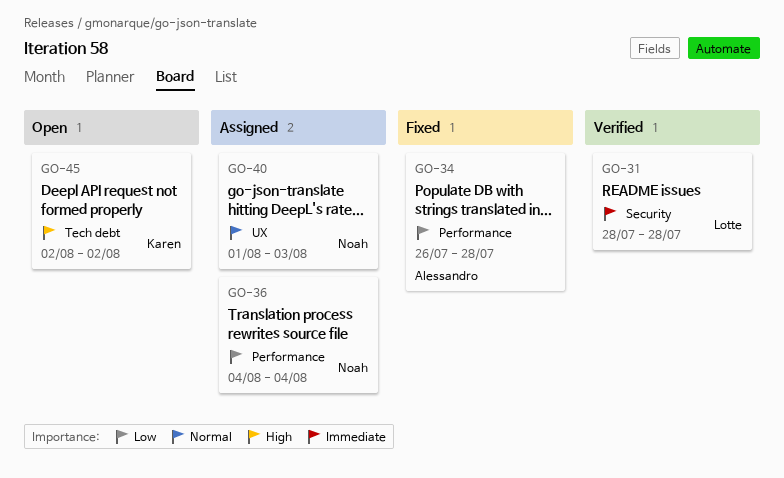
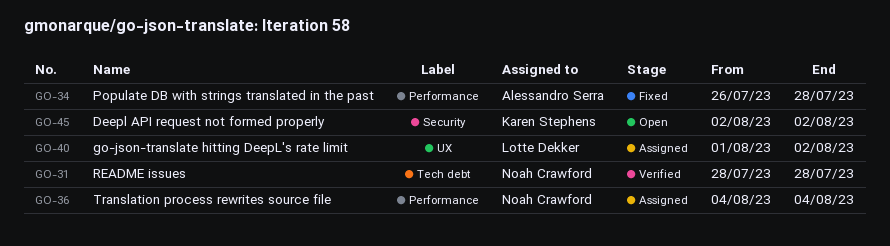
GO-31, owner: Lotte Dekker -> Noah Crawford
GO-31, label: Security -> Tech debt
GO-40, owner: Noah Crawford -> Lotte Dekker
GO-40, due: Aug 3 -> Aug 2
GO-45, label: Tech debt -> Security

